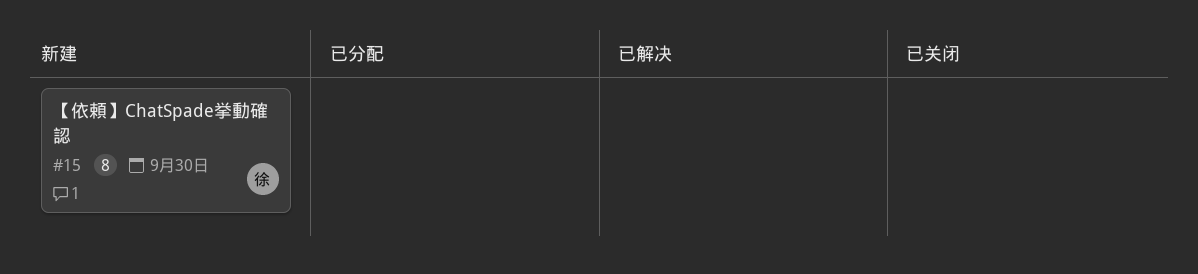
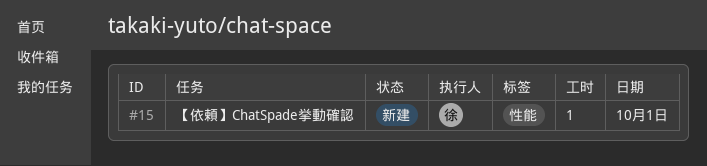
#15, estimate: 8 -> 1
#15, day: Sep 30 -> Oct 1

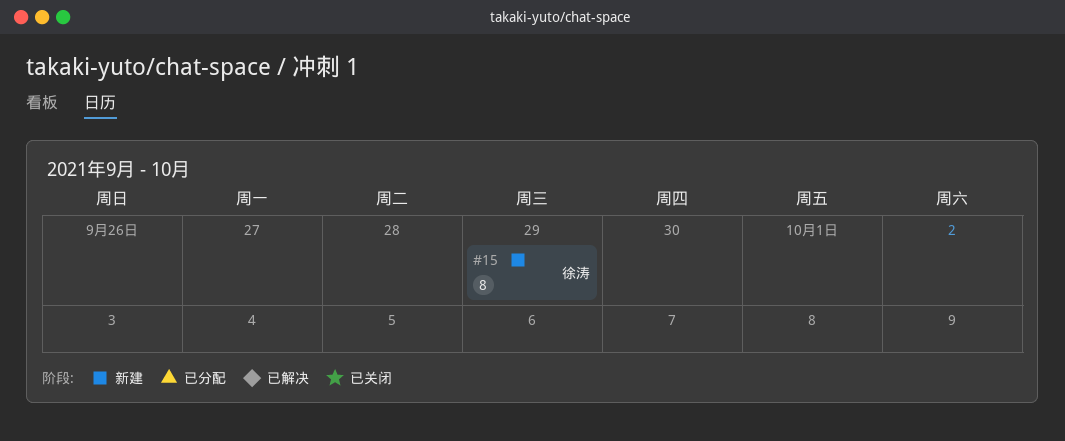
#15, estimate: 1 -> 8
#15, day: Oct 1 -> Sep 29

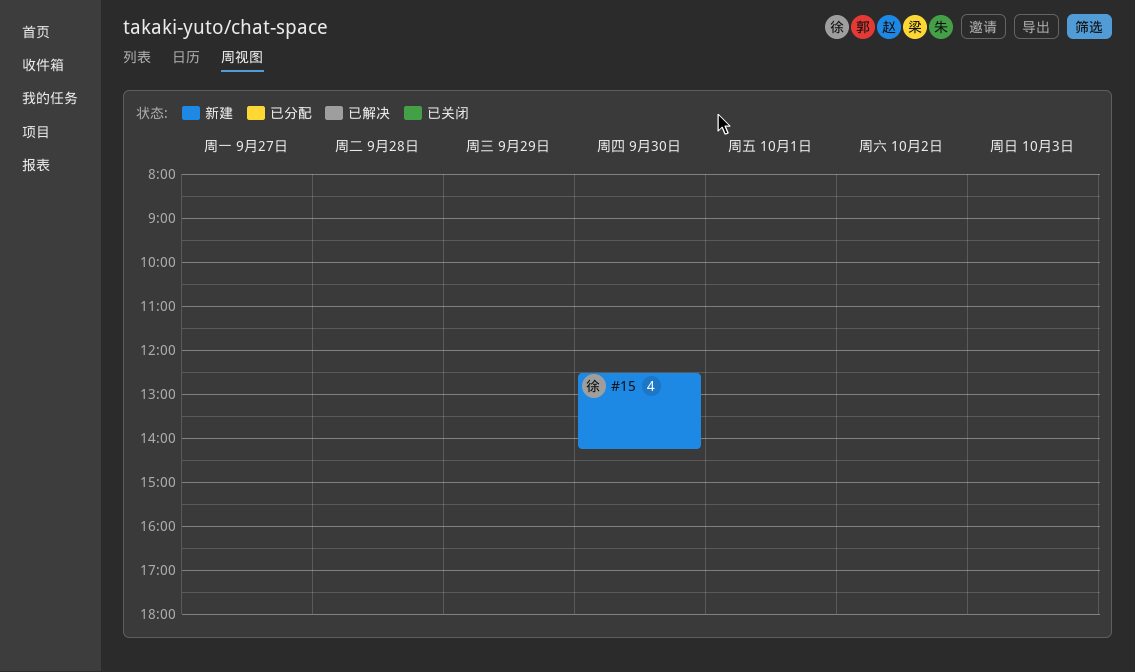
#15, estimate: 8 -> 4
#15, day: Sep 29 -> Sep 30

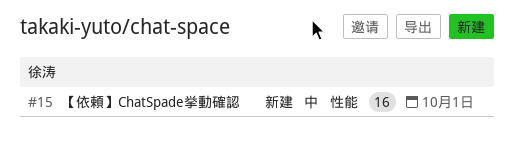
#15, estimate: 4 -> 16
#15, day: Sep 30 -> Oct 1

